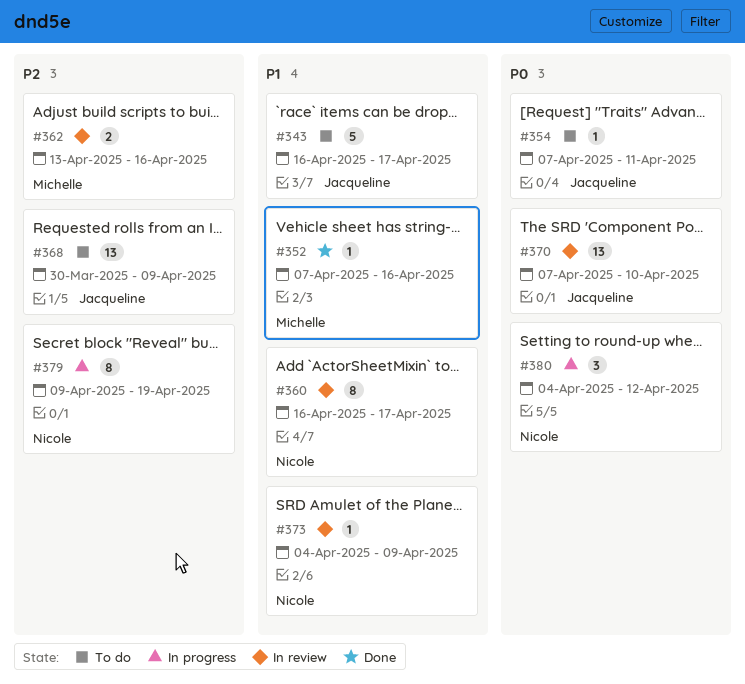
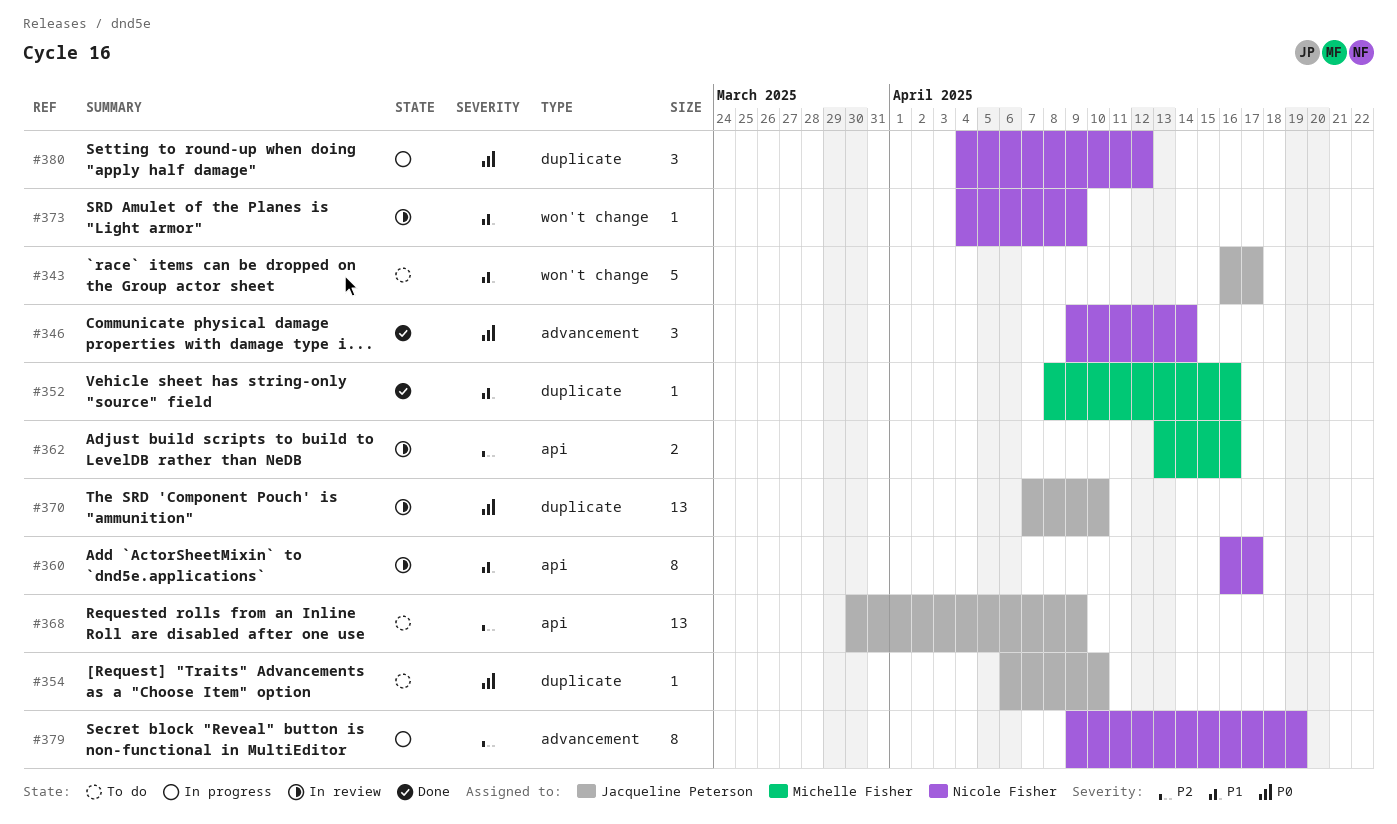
#346: none -> present
#352, start: Apr 7 -> Apr 8
#354, start: Apr 7 -> Apr 6
#354, due: Apr 11 -> Apr 10

